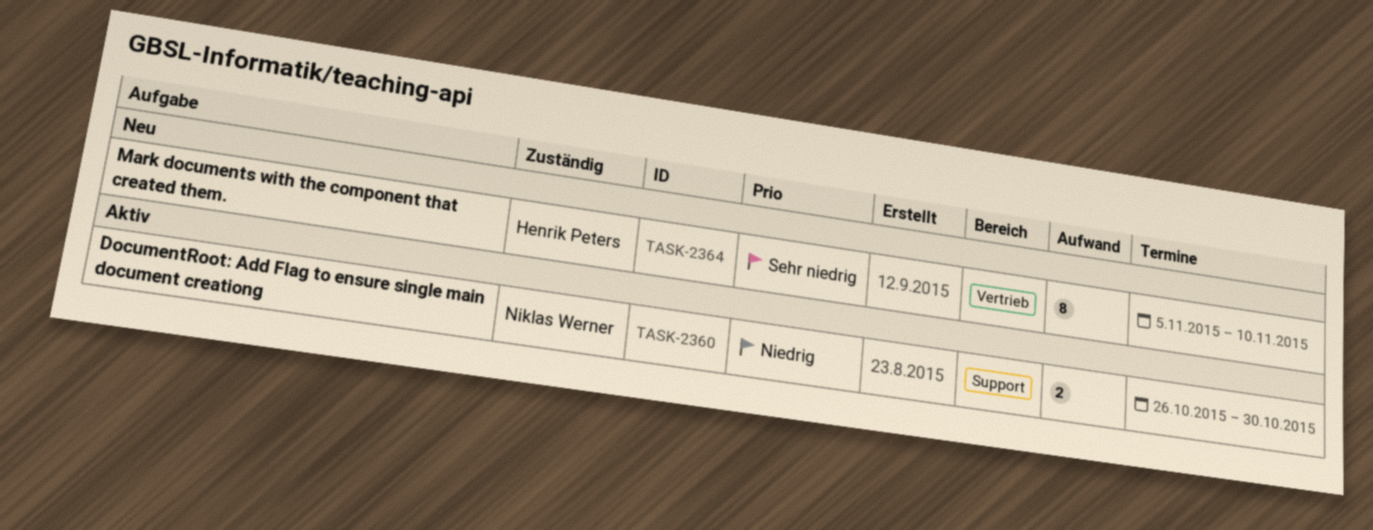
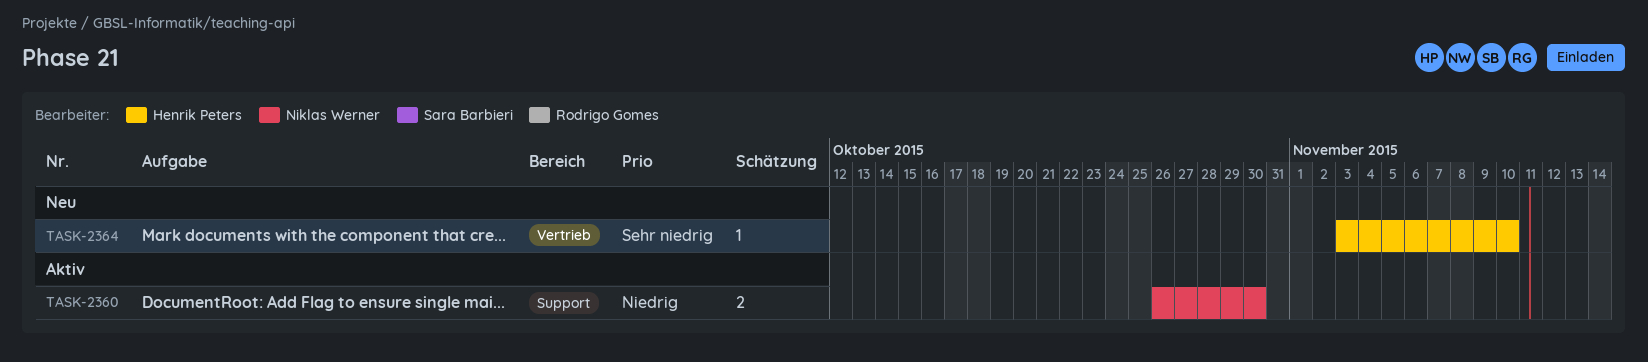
TASK-2364, estimate: 8 -> 1
TASK-2364, start: Nov 5 -> Nov 3

